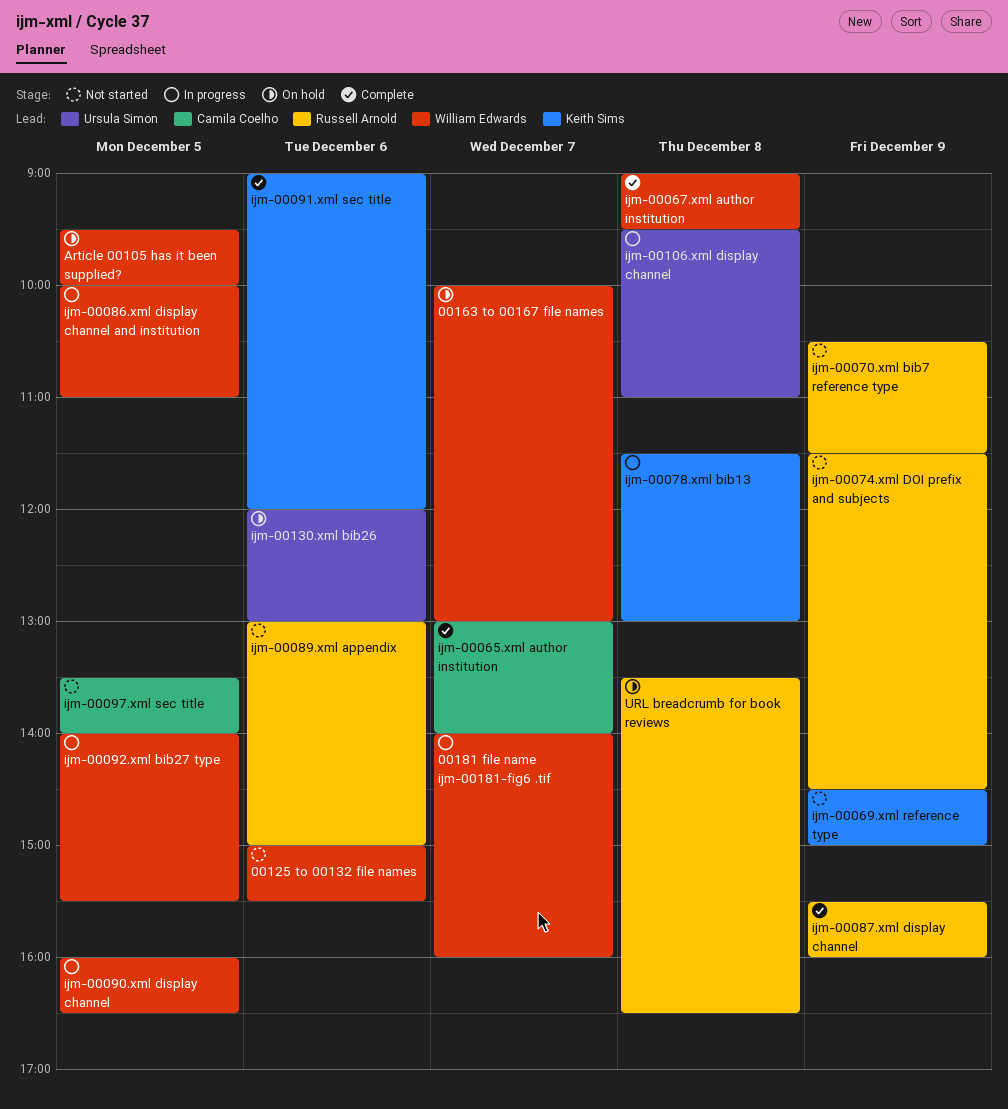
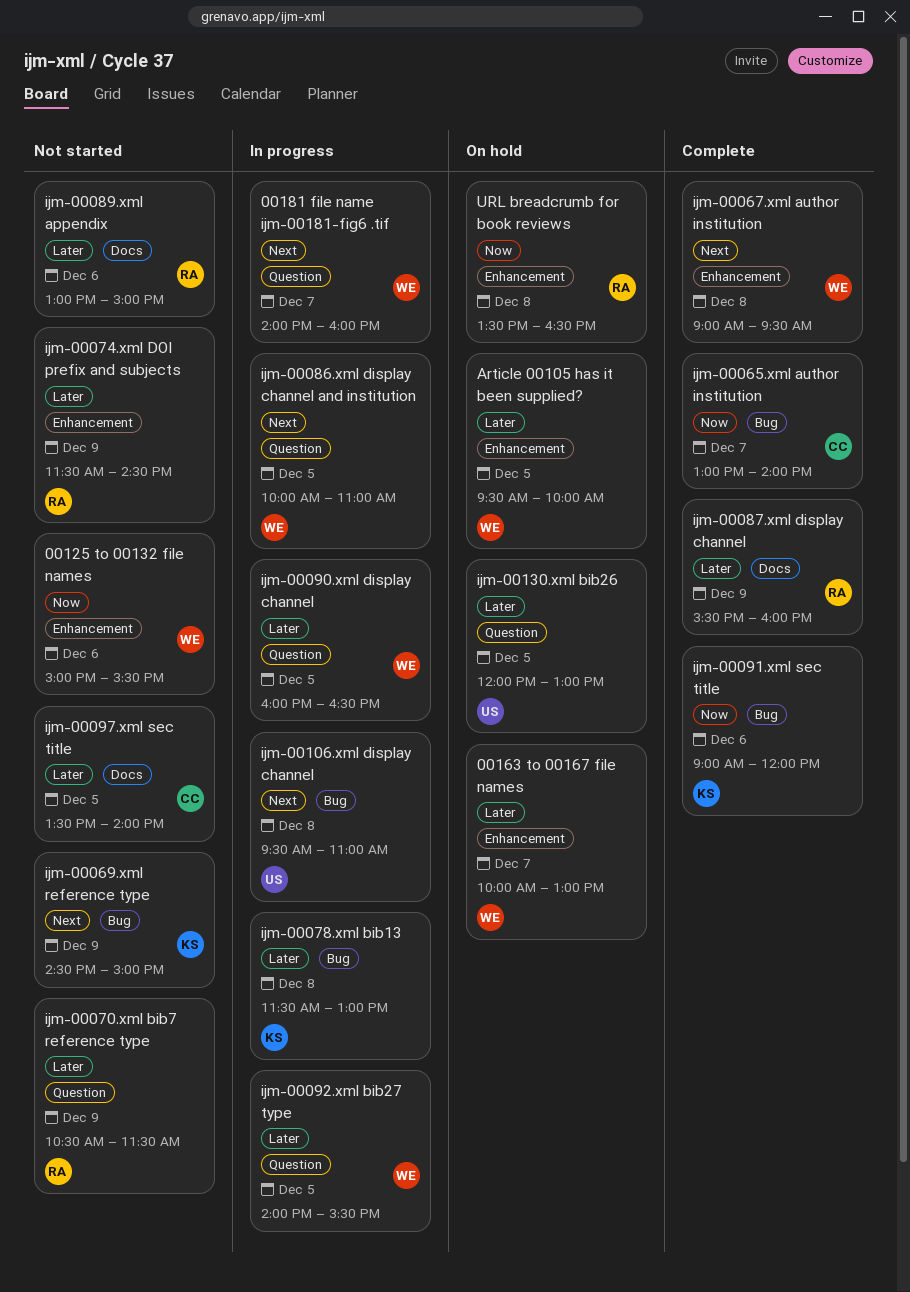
ijm-00130.xml bib26, day: Dec 6 -> Dec 5

